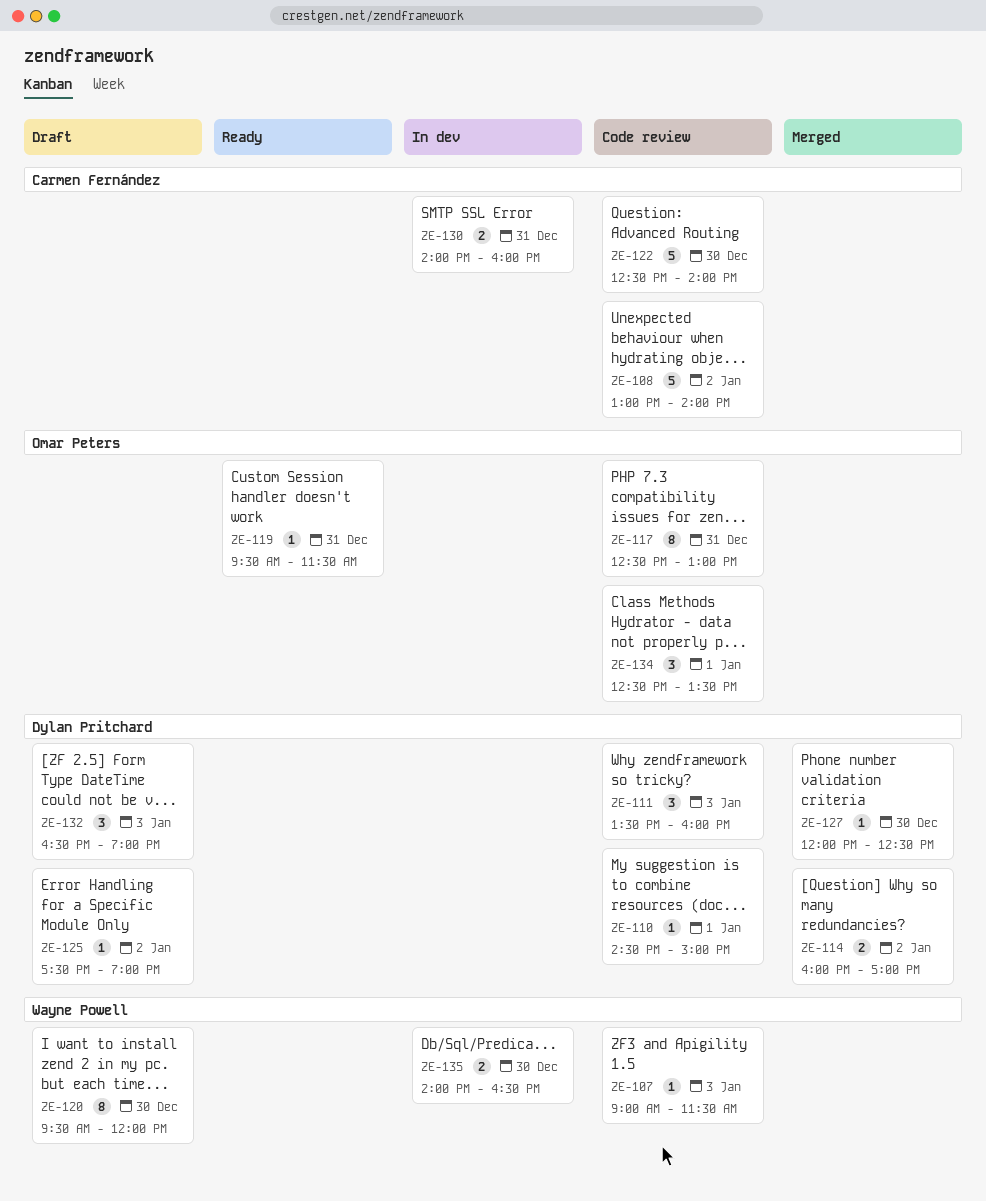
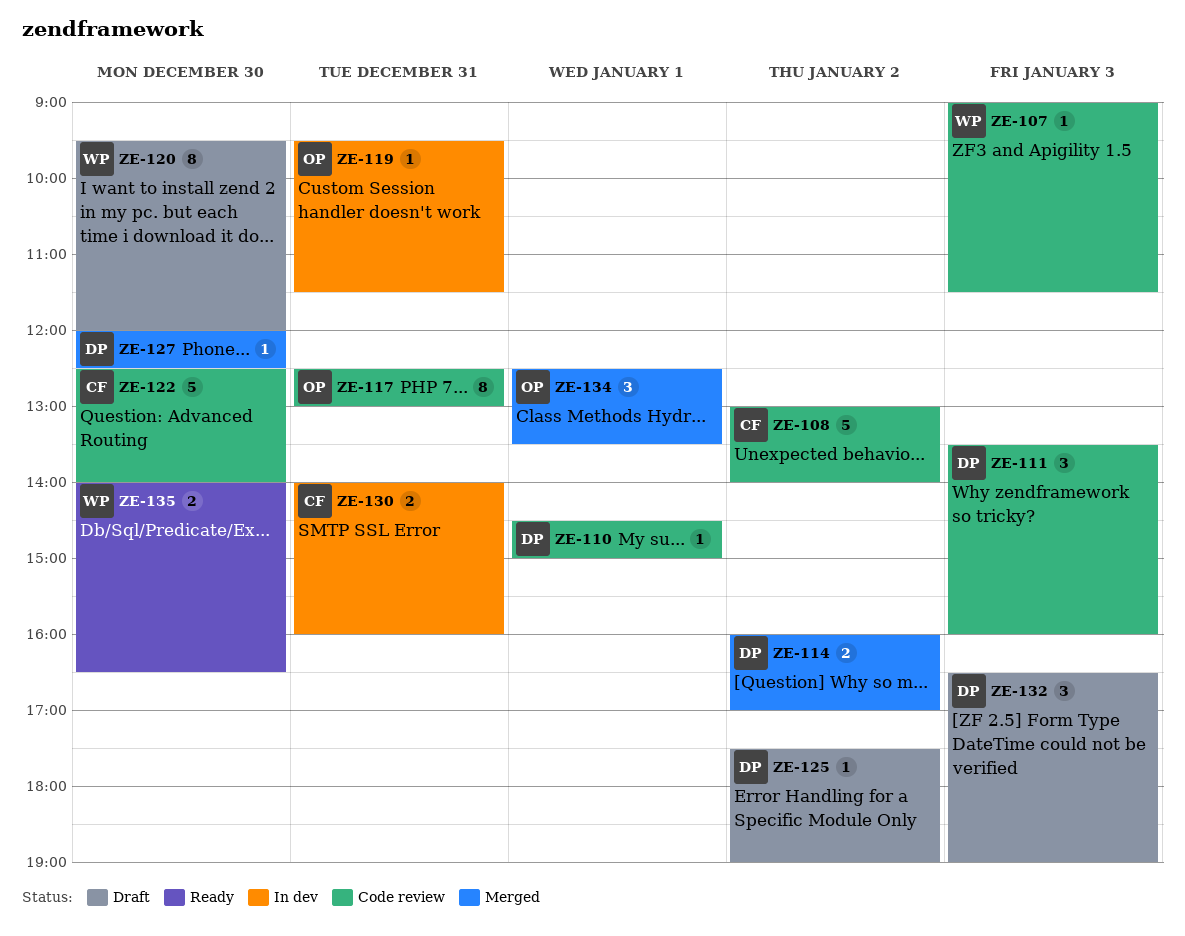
ZE-119, status: Ready -> In dev
ZE-134, status: Code review -> Merged
ZE-135, status: In dev -> Ready

